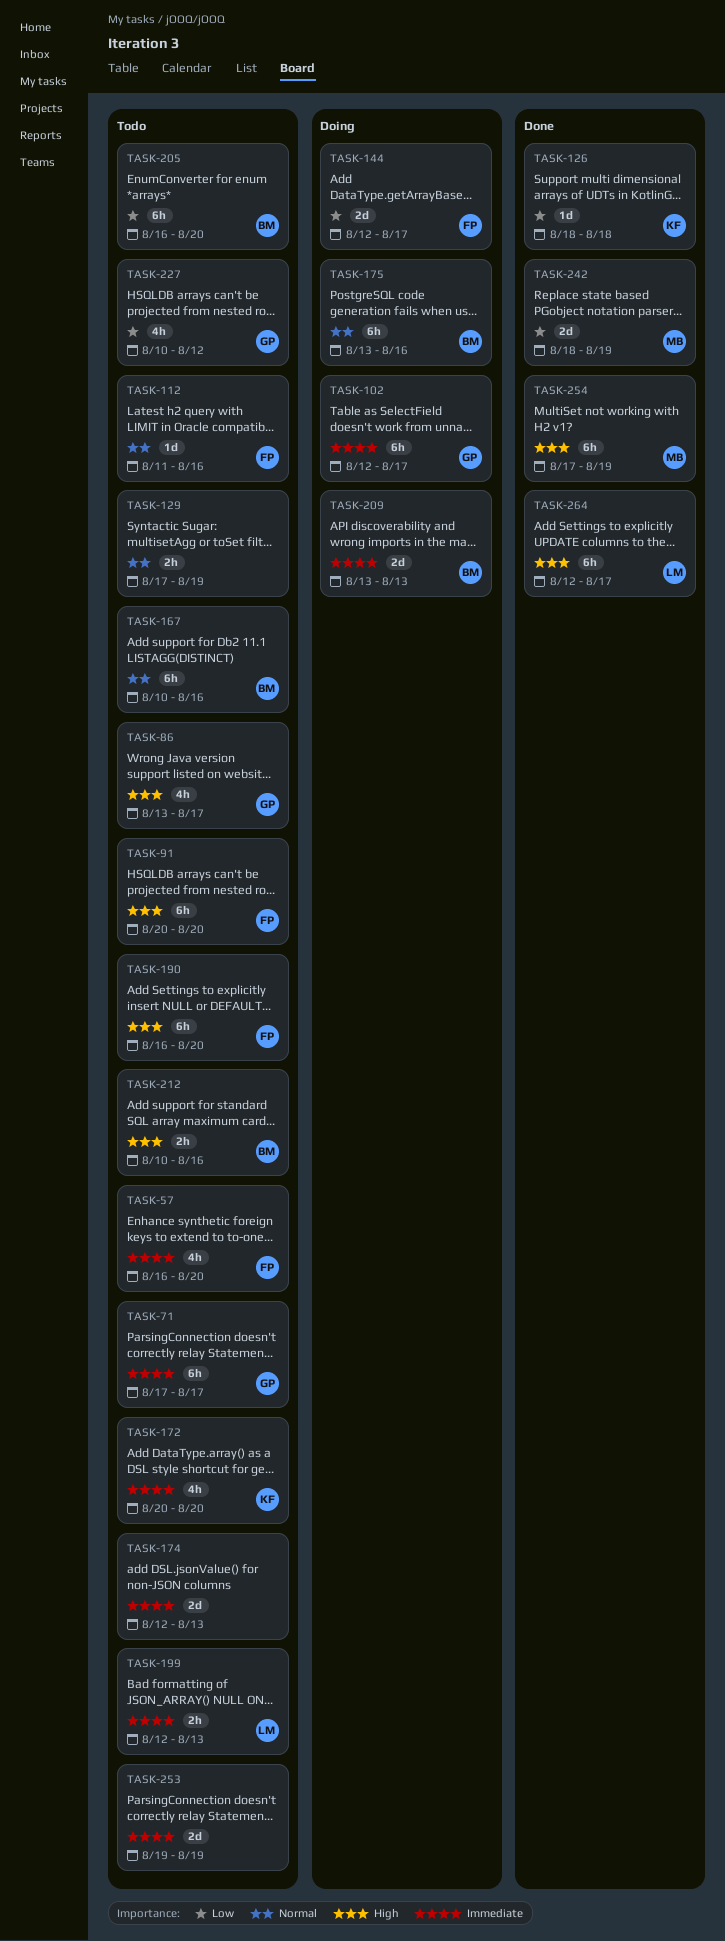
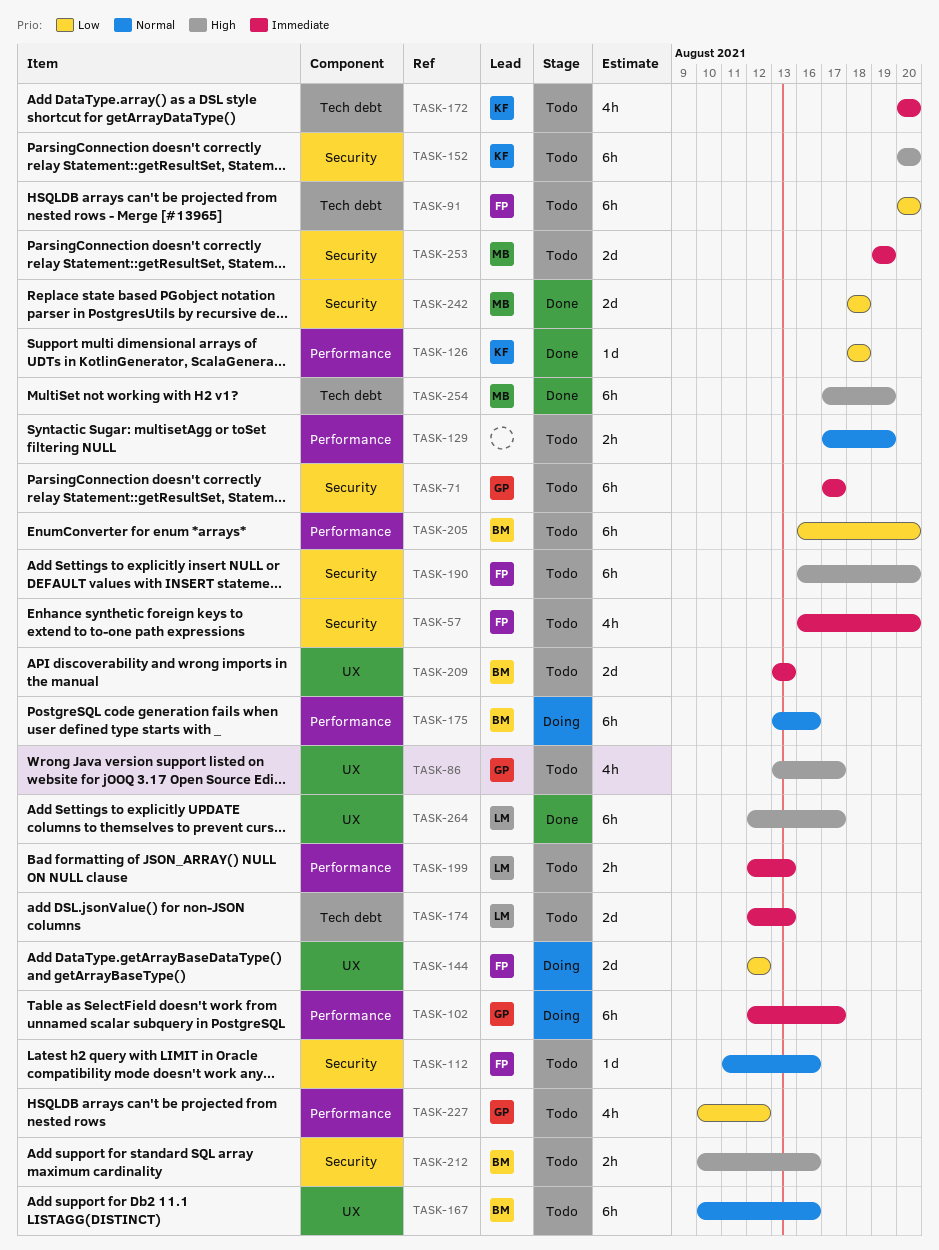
TASK-91, priority: High -> Low
TASK-144, due: Aug 17 -> Aug 12
TASK-152: none -> present
TASK-174, owner: none -> LM
TASK-209, status: Doing -> Todo
TASK-242, due: Aug 19 -> Aug 18
TASK-253, owner: none -> MB

